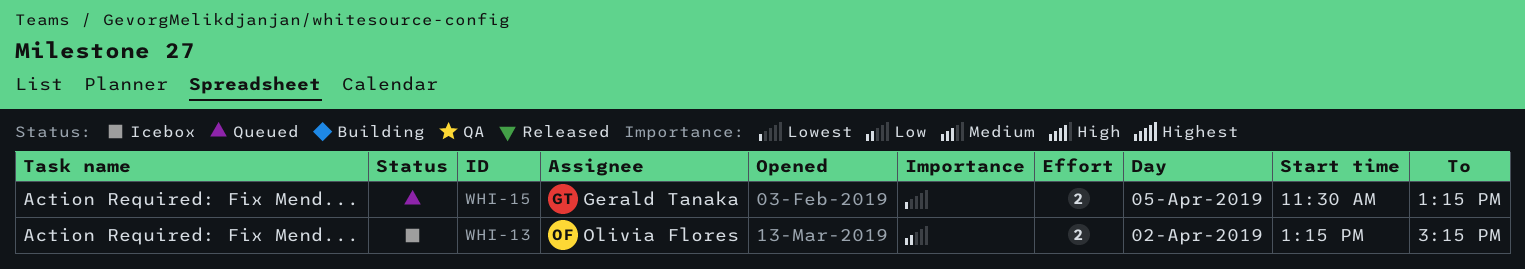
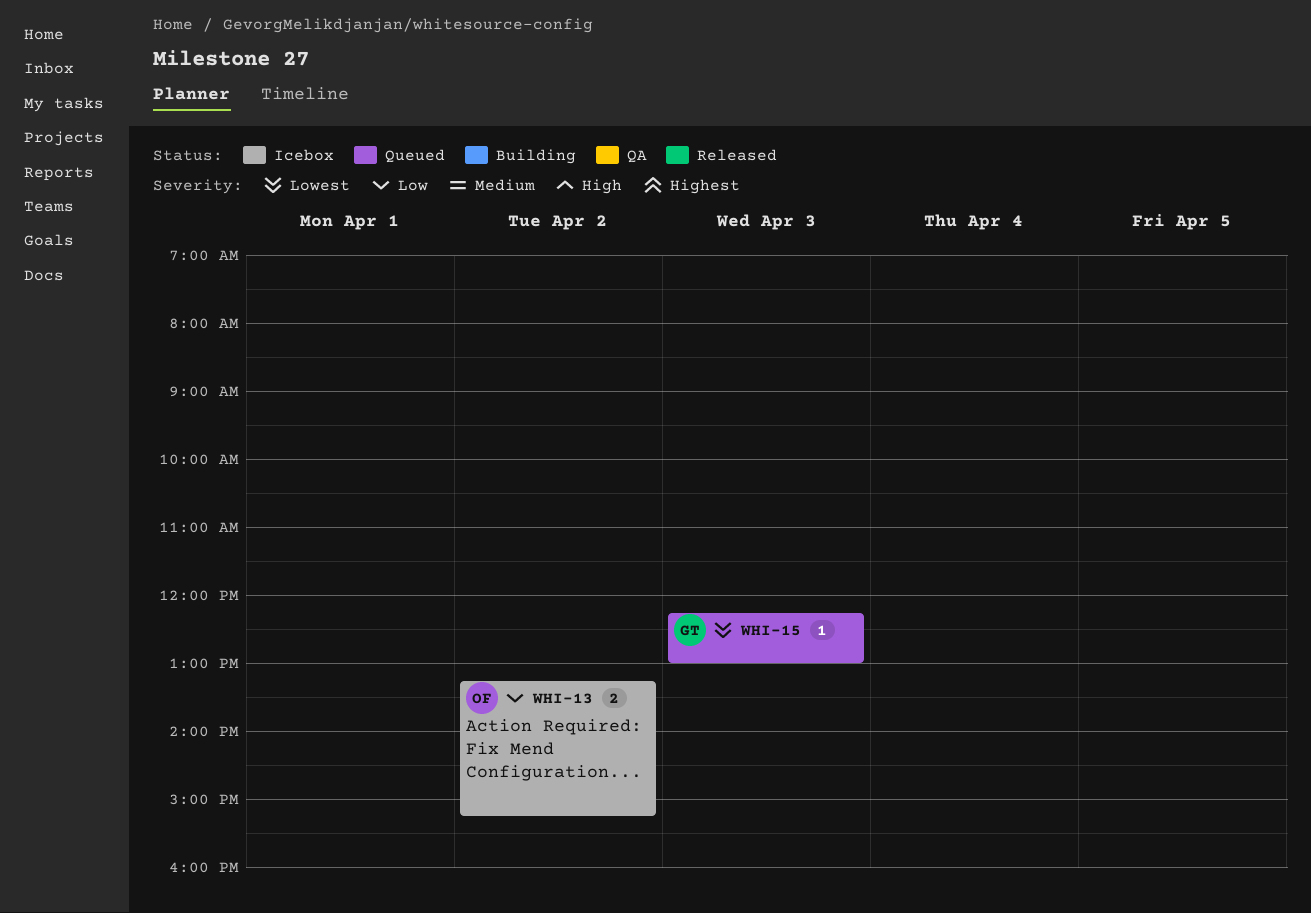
WHI-15, estimate: 2 -> 1
WHI-15, day: Apr 5 -> Apr 3
WHI-15, begins: 11:30 -> 12:15
WHI-15, ends: 13:15 -> 13:00

